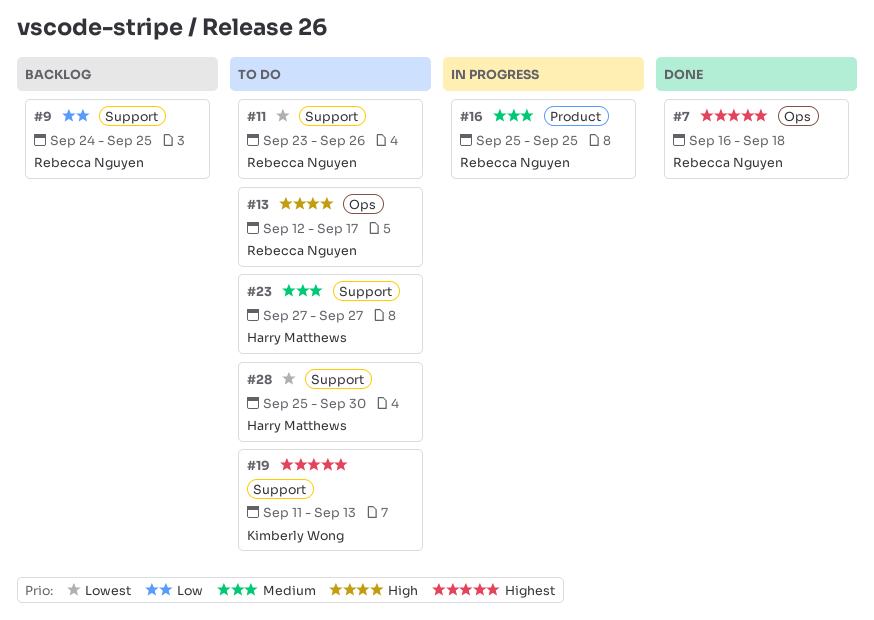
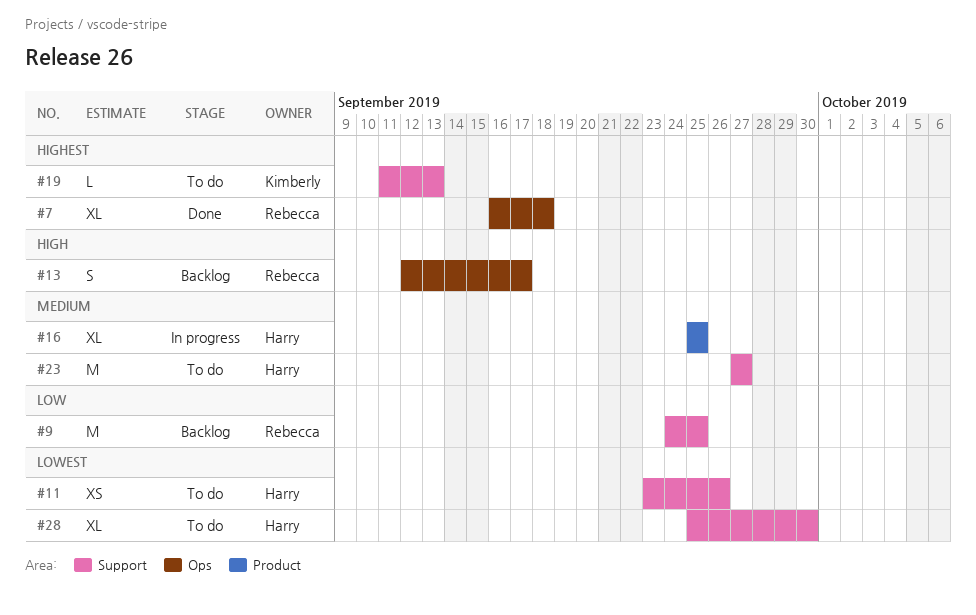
#11, owner: Rebecca Nguyen -> Harry Matthews
#13, status: To do -> Backlog
#16, owner: Rebecca Nguyen -> Harry Matthews

